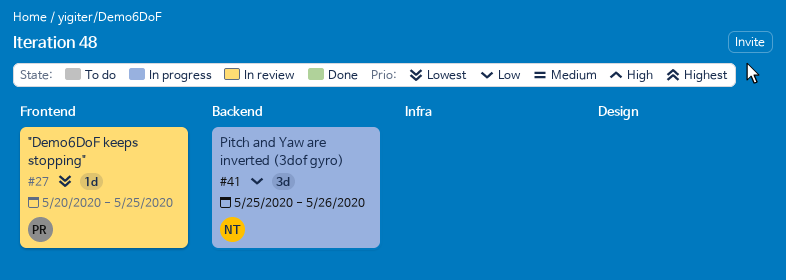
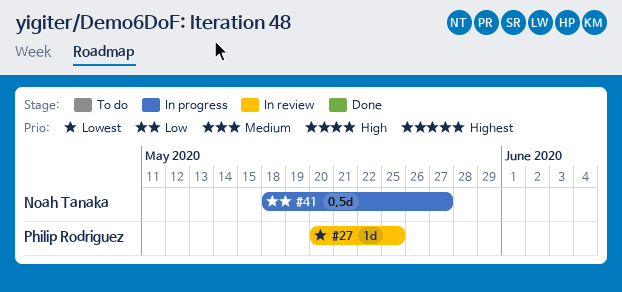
#41, estimate: 3d -> 0.5d
#41, start: May 25 -> May 18
#41, due: May 26 -> May 27

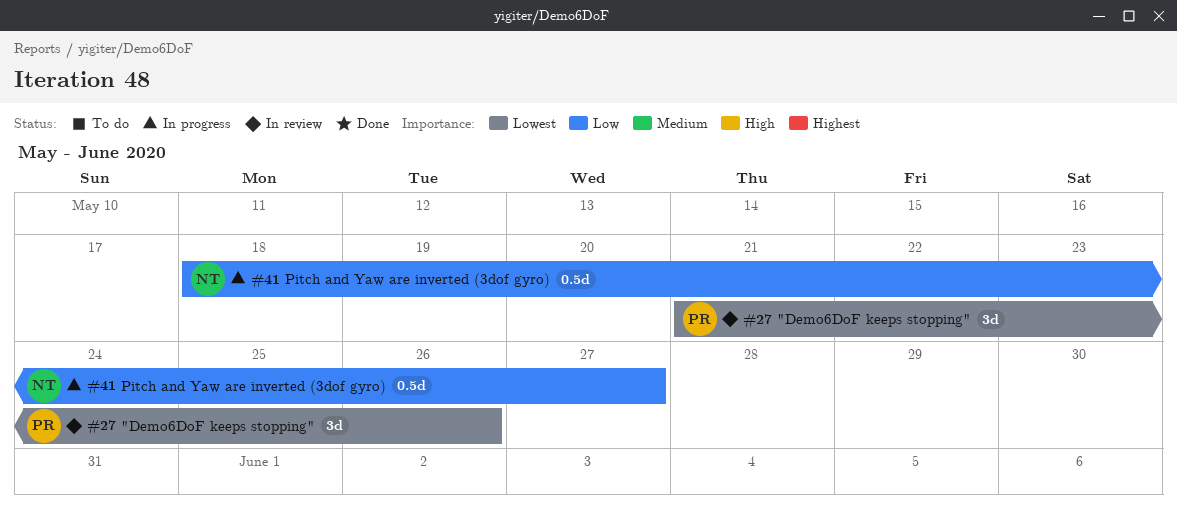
#27, estimate: 1d -> 3d
#27, start: May 20 -> May 21
#27, due: May 25 -> May 26

